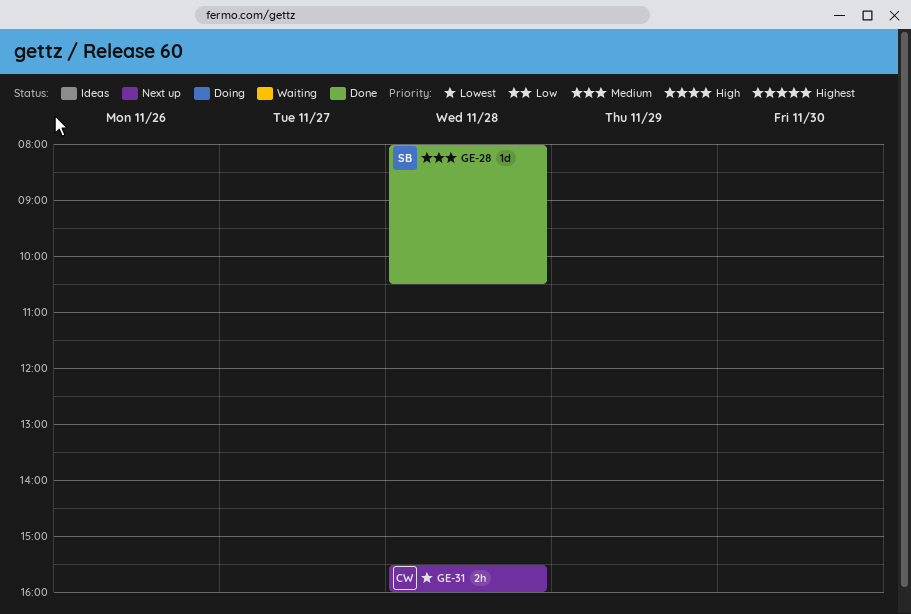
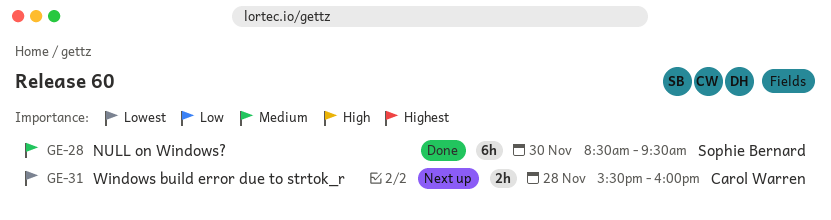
GE-28, estimate: 1d -> 6h
GE-28, day: Nov 28 -> Nov 30
GE-28, begins: 08:00 -> 08:30
GE-28, ends: 10:30 -> 09:30

